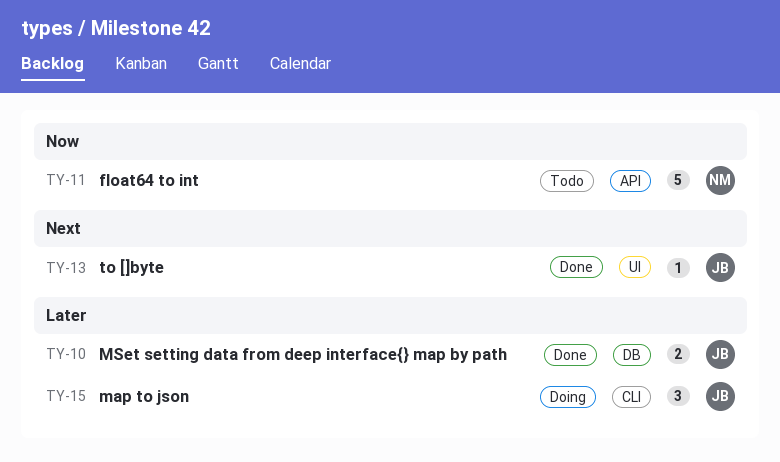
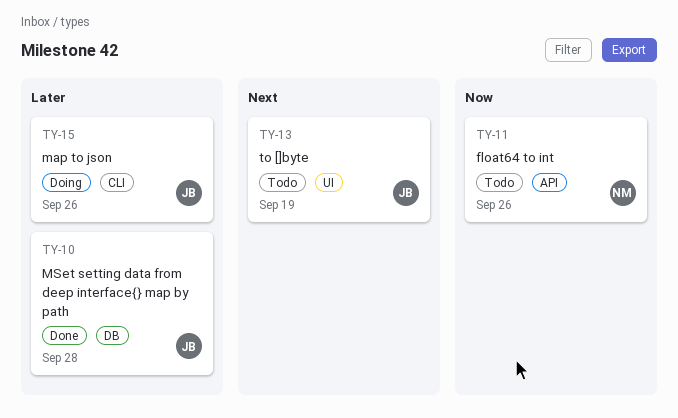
TY-13, status: Done -> Todo

